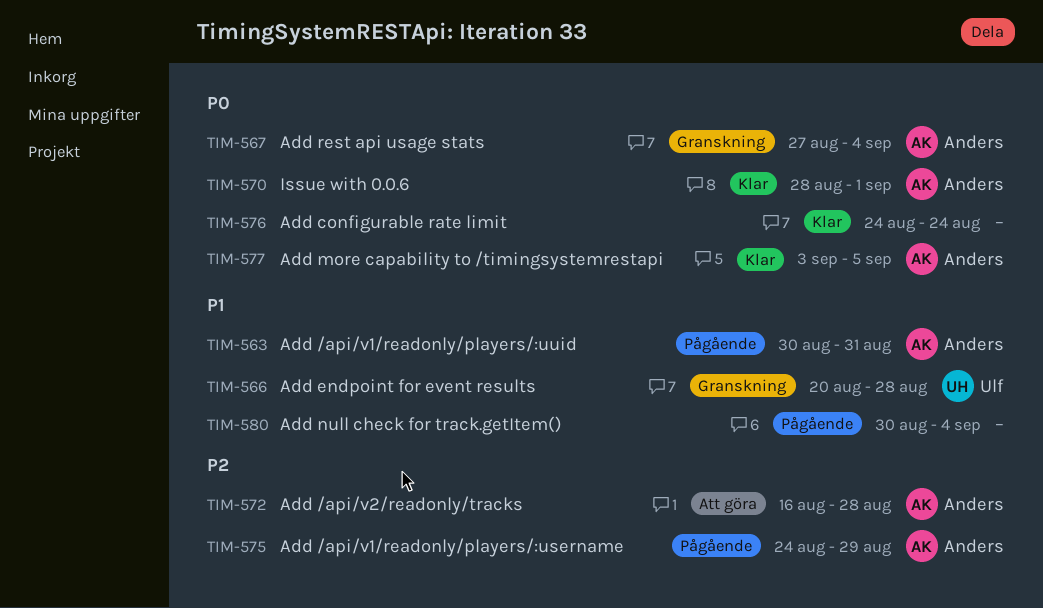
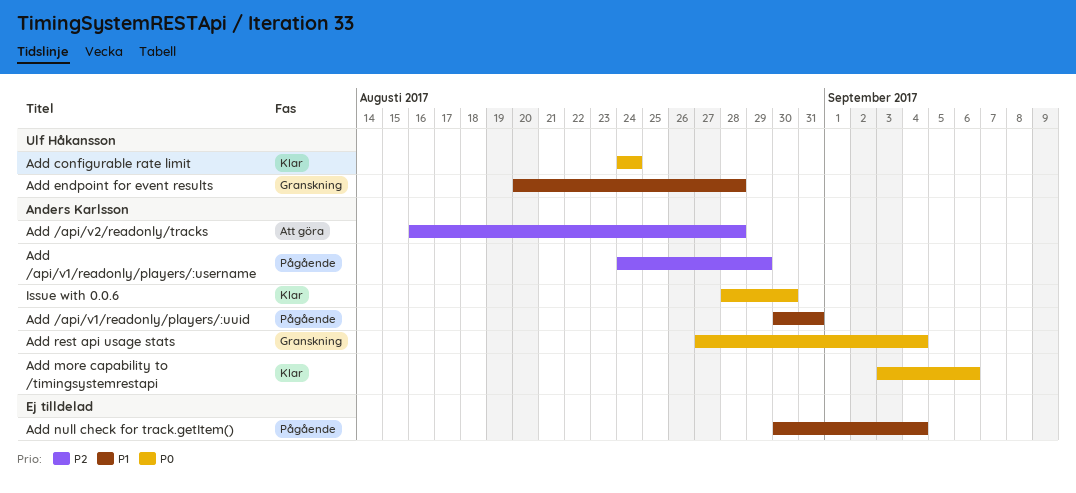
Add configurable rate limit, owner: none -> Ulf Håkansson
Add more capability to /timingsystemrestapi, due: Sep 5 -> Sep 6
Issue with 0.0.6, due: Sep 1 -> Aug 30

